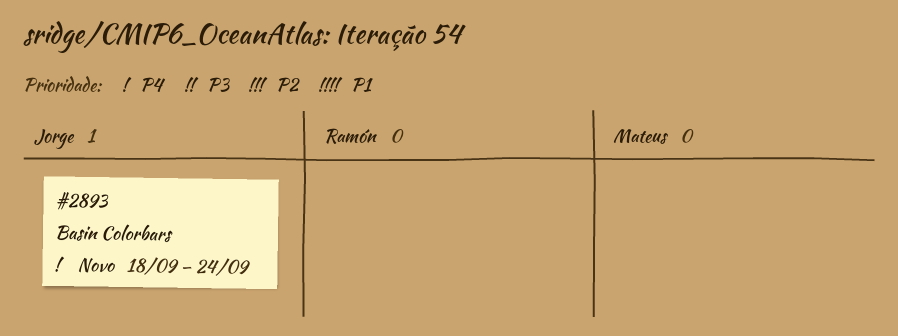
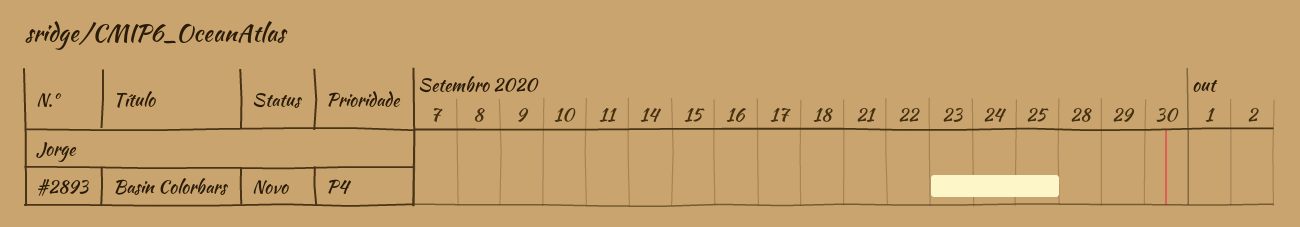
#2893, start: Sep 18 -> Sep 23
#2893, due: Sep 24 -> Sep 25

